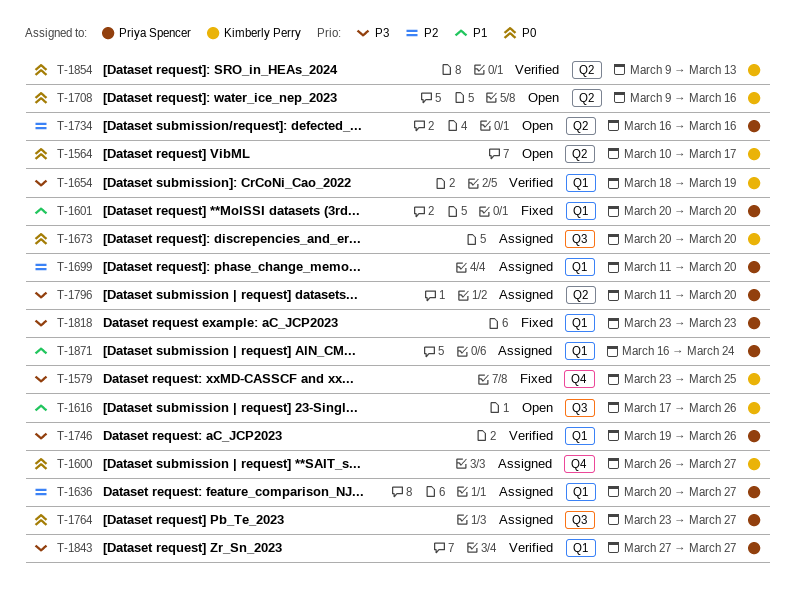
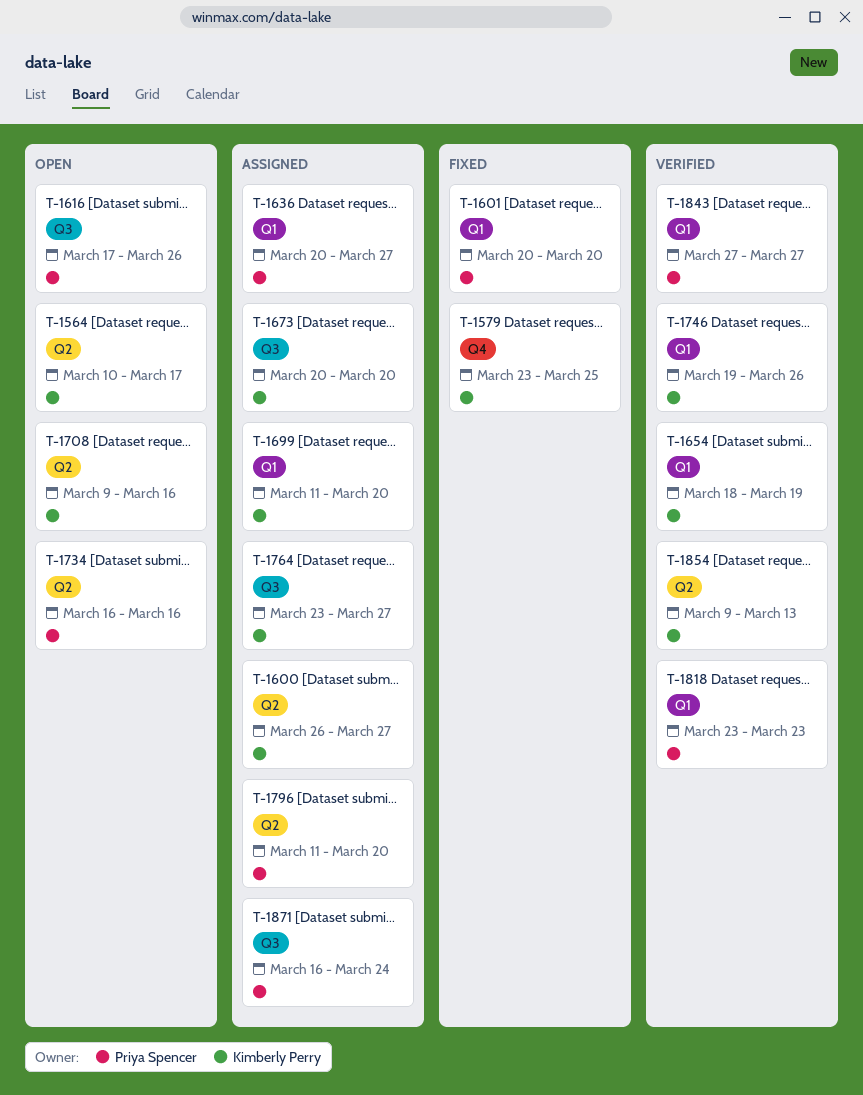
T-1600, label: Q4 -> Q2
T-1616, owner: Kimberly Perry -> Priya Spencer
T-1699, owner: Priya Spencer -> Kimberly Perry
T-1746, owner: Priya Spencer -> Kimberly Perry
T-1764, owner: Priya Spencer -> Kimberly Perry
T-1818, status: Fixed -> Verified
T-1871, label: Q1 -> Q3

